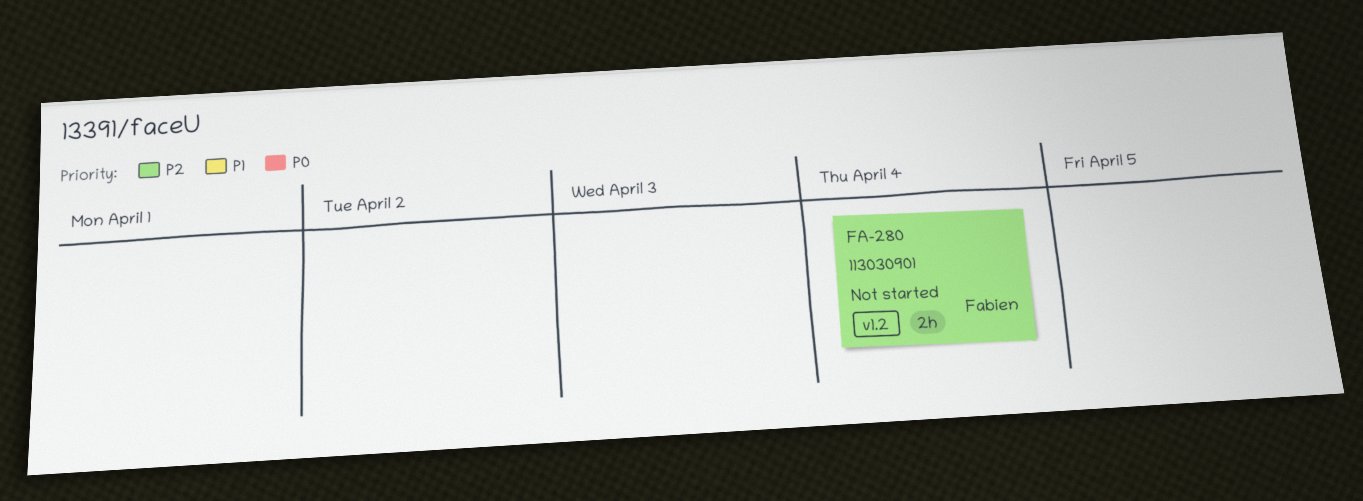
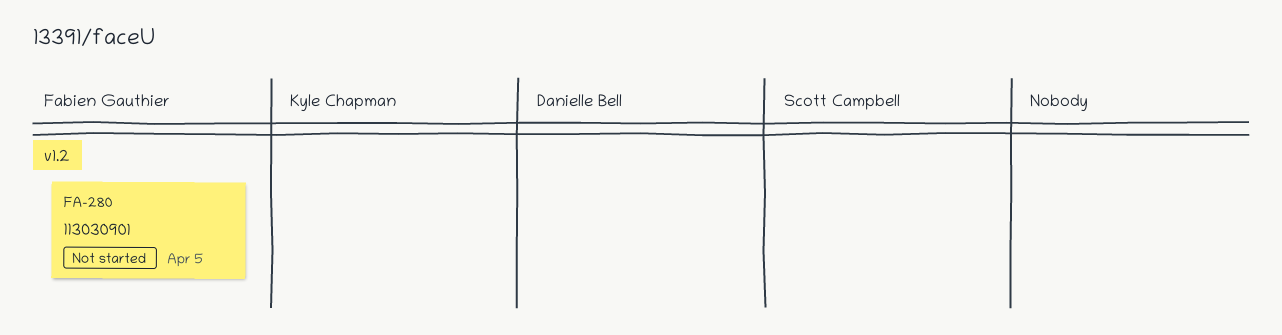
FA-280, due: Apr 4 -> Apr 5

